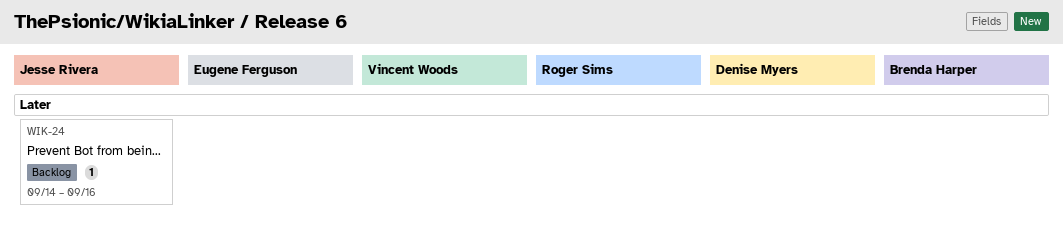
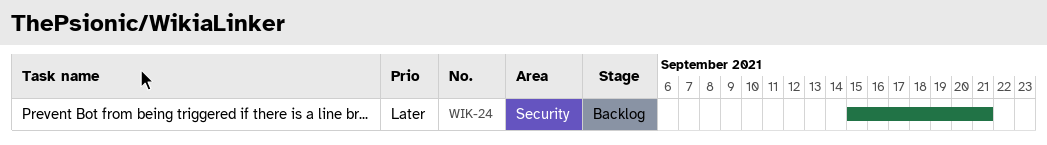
WIK-24, start: Sep 14 -> Sep 15
WIK-24, due: Sep 16 -> Sep 21

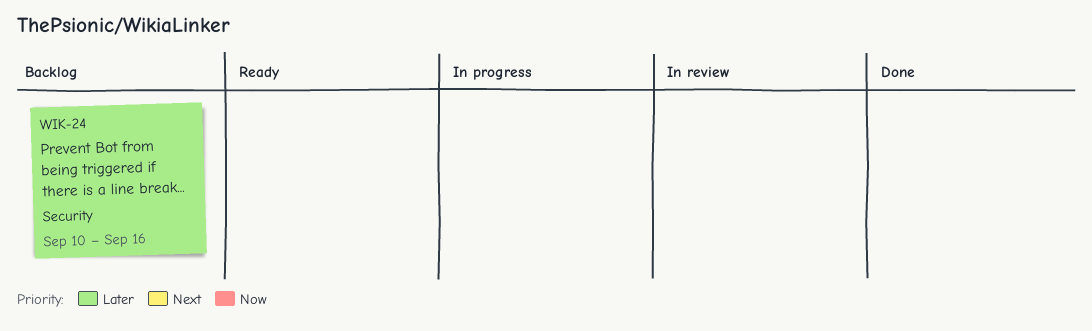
WIK-24, start: Sep 15 -> Sep 10
WIK-24, due: Sep 21 -> Sep 16

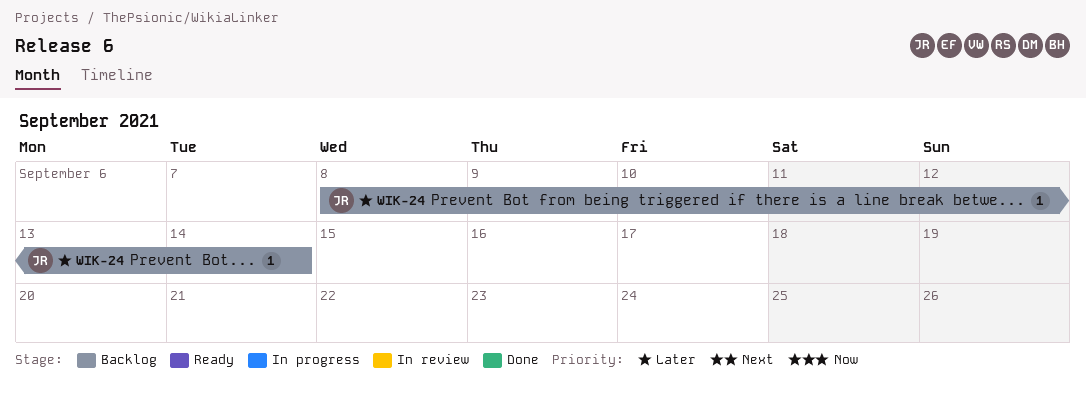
WIK-24, start: Sep 10 -> Sep 8
WIK-24, due: Sep 16 -> Sep 14

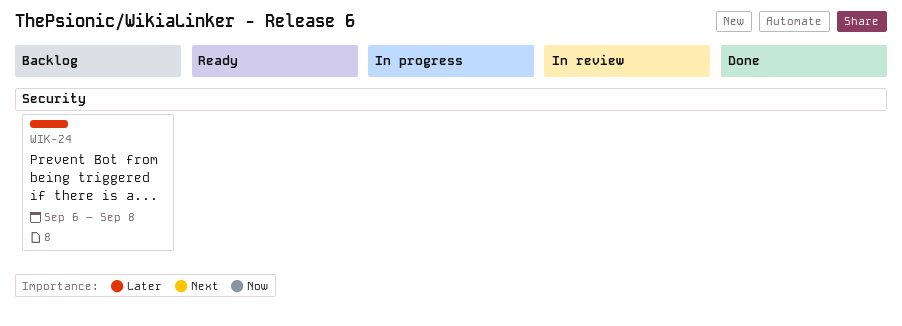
WIK-24, start: Sep 8 -> Sep 6
WIK-24, due: Sep 14 -> Sep 8

